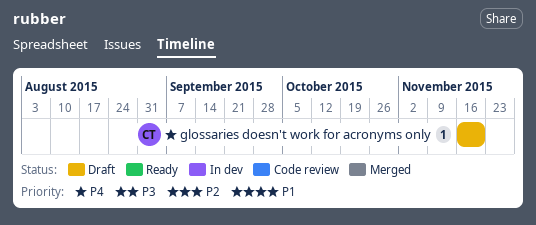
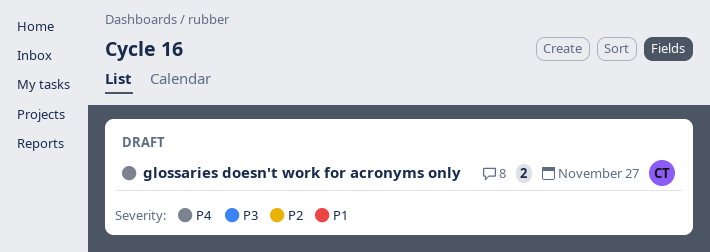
glossaries doesn't work for acronyms only, estimate: 1 -> 2
glossaries doesn't work for acronyms only, due: Nov 20 -> Nov 27

